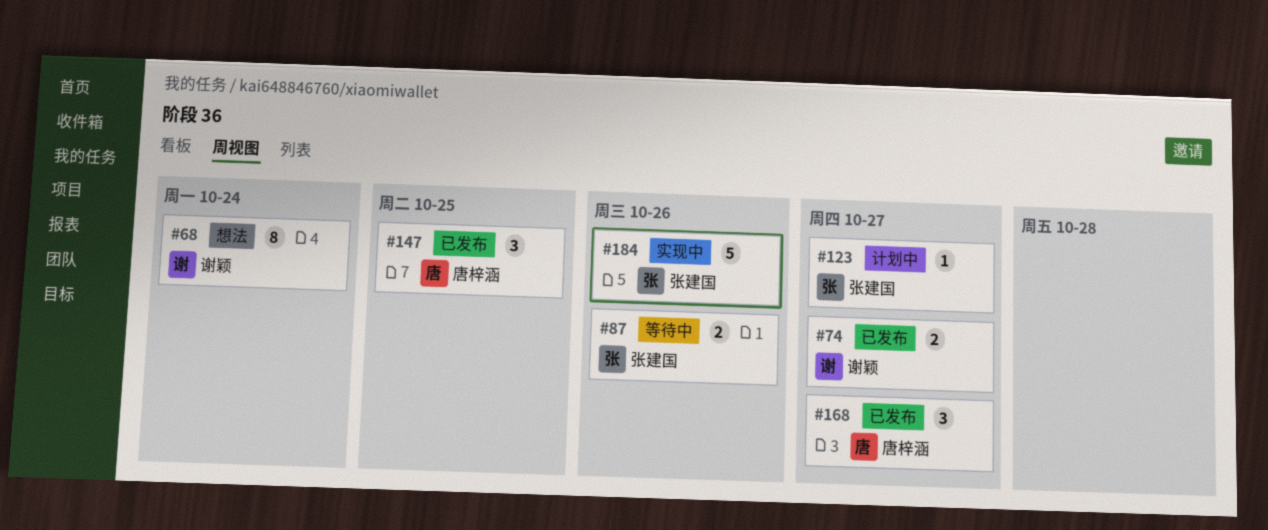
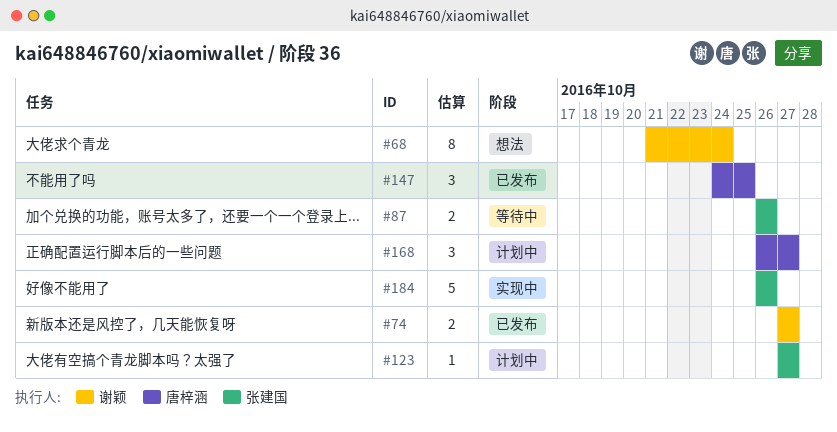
#168, status: 已发布 -> 计划中

